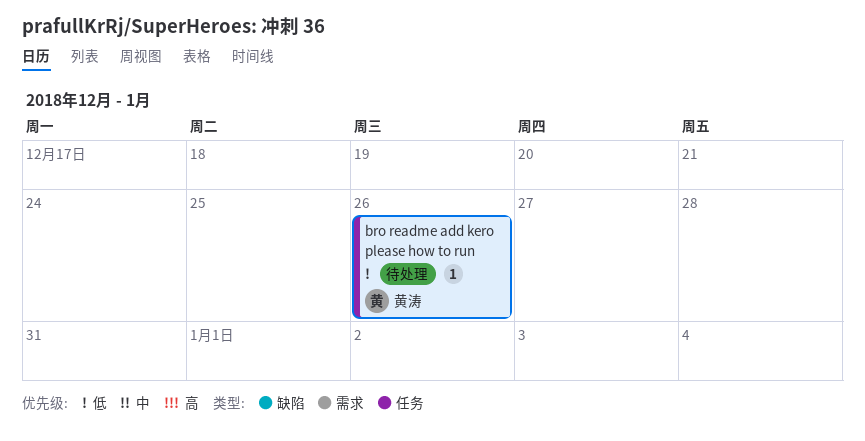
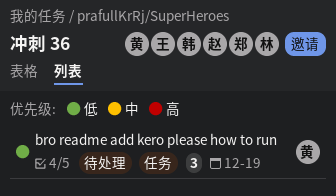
bro readme add kero please how to run, estimate: 1 -> 3
bro readme add kero please how to run, due: Dec 26 -> Dec 19

